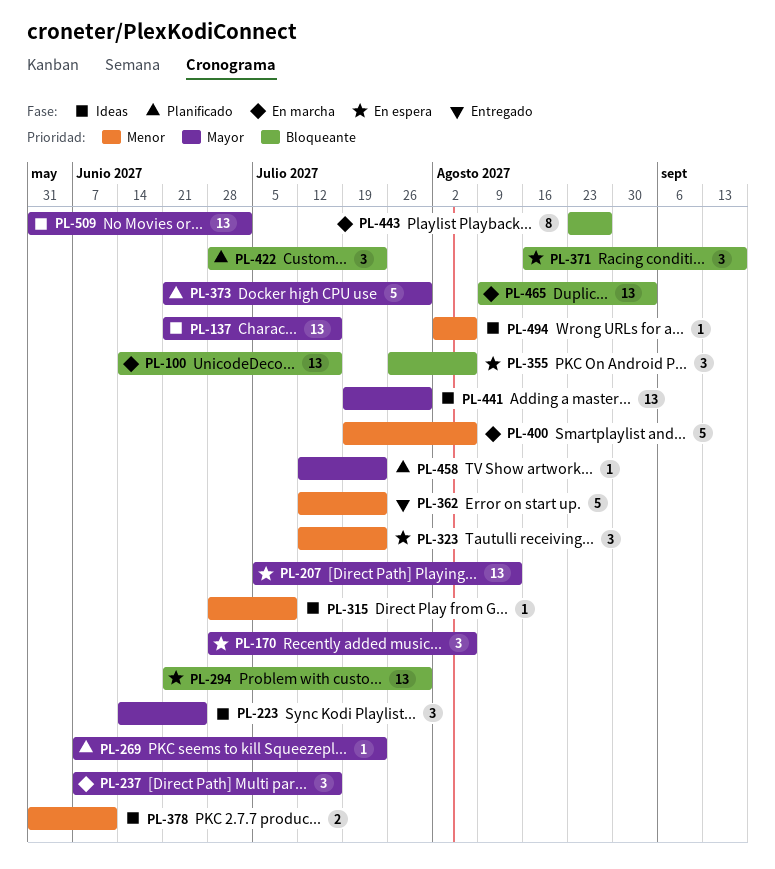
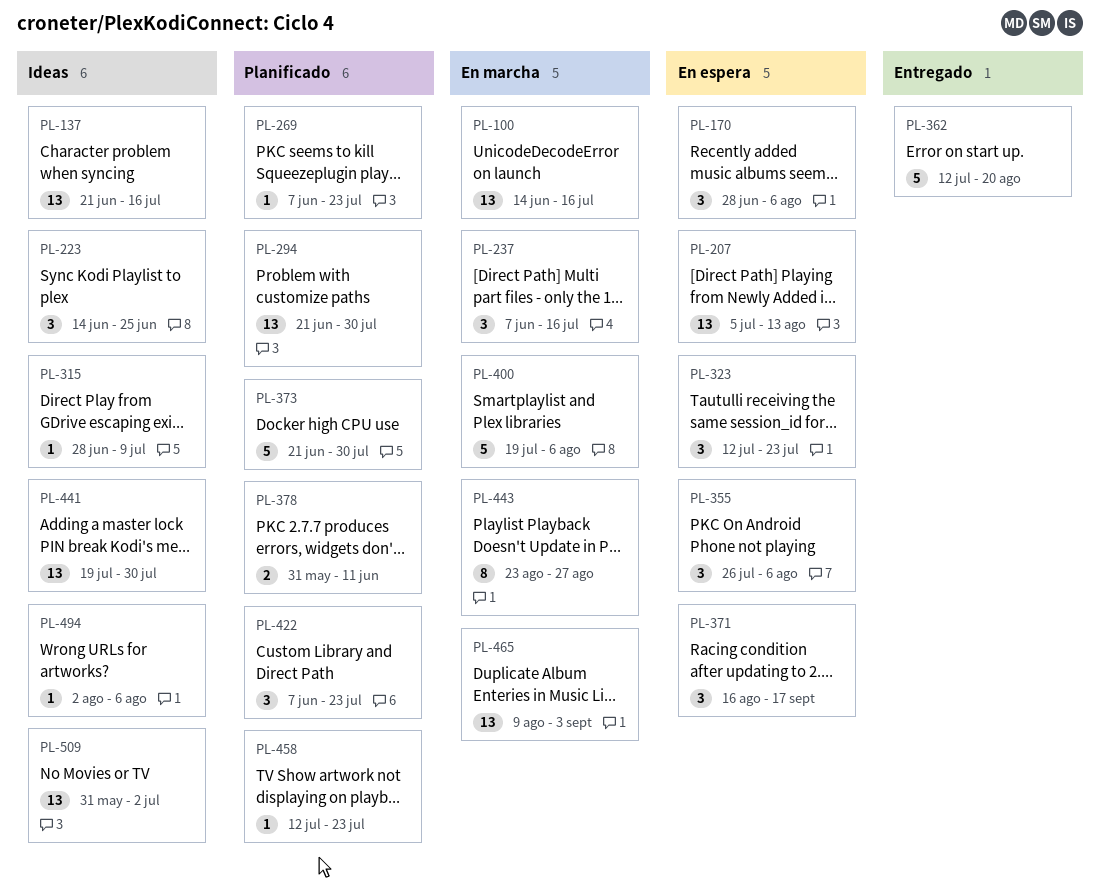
PL-294, status: En espera -> Planificado
PL-362, due: Jul 23 -> Aug 20
PL-378, status: Ideas -> Planificado
PL-422, start: Jun 28 -> Jun 7

